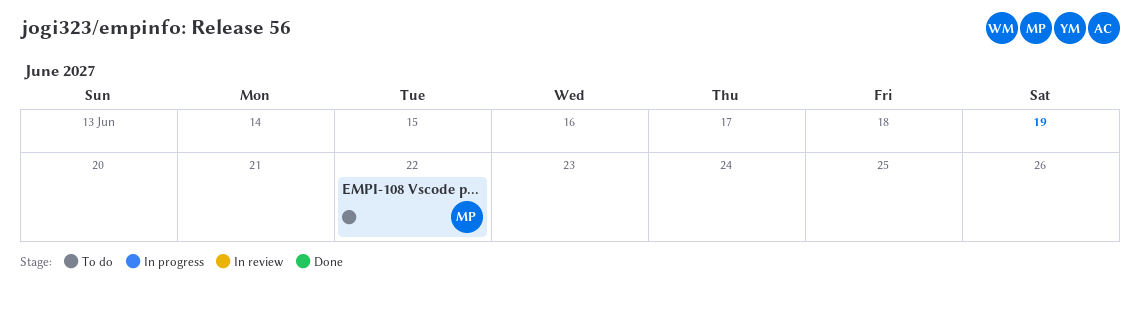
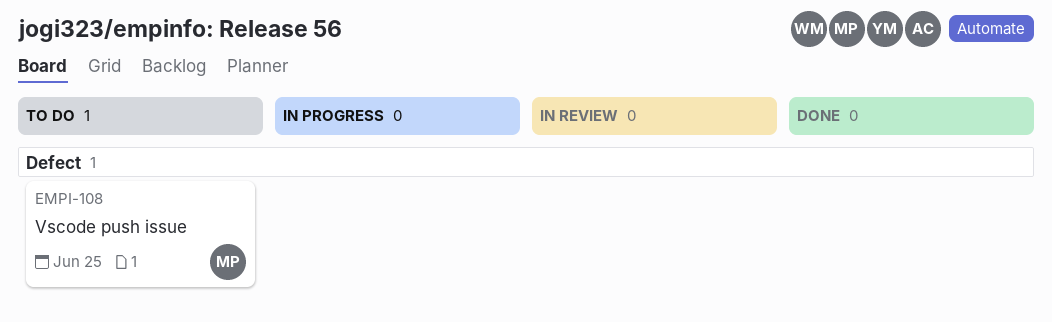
EMPI-108, due: Jun 22 -> Jun 25

